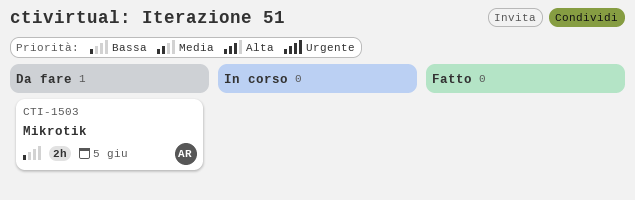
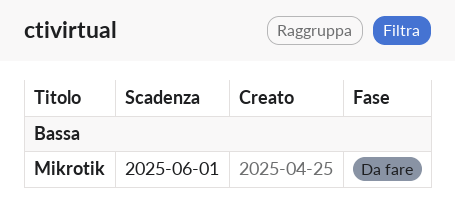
Mikrotik, due: Jun 5 -> Jun 1

